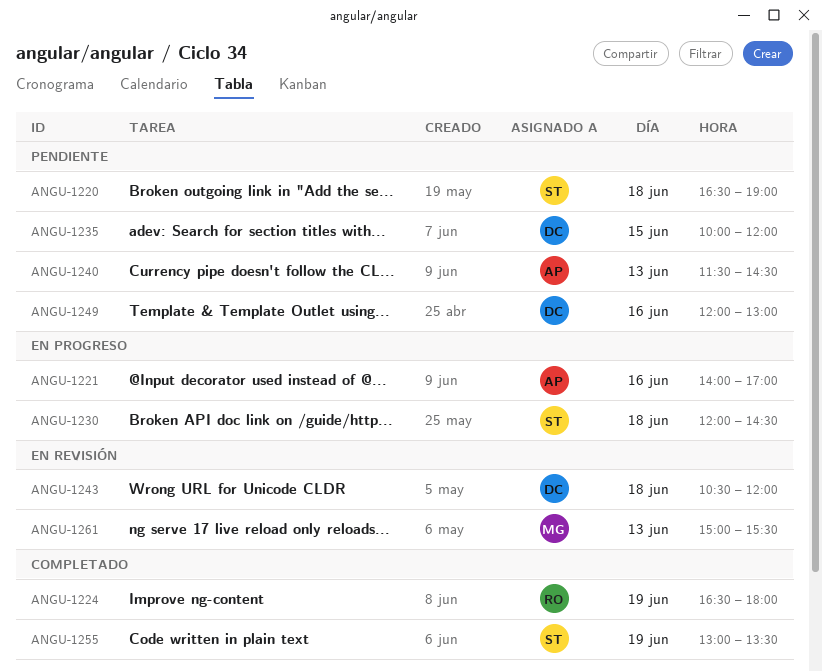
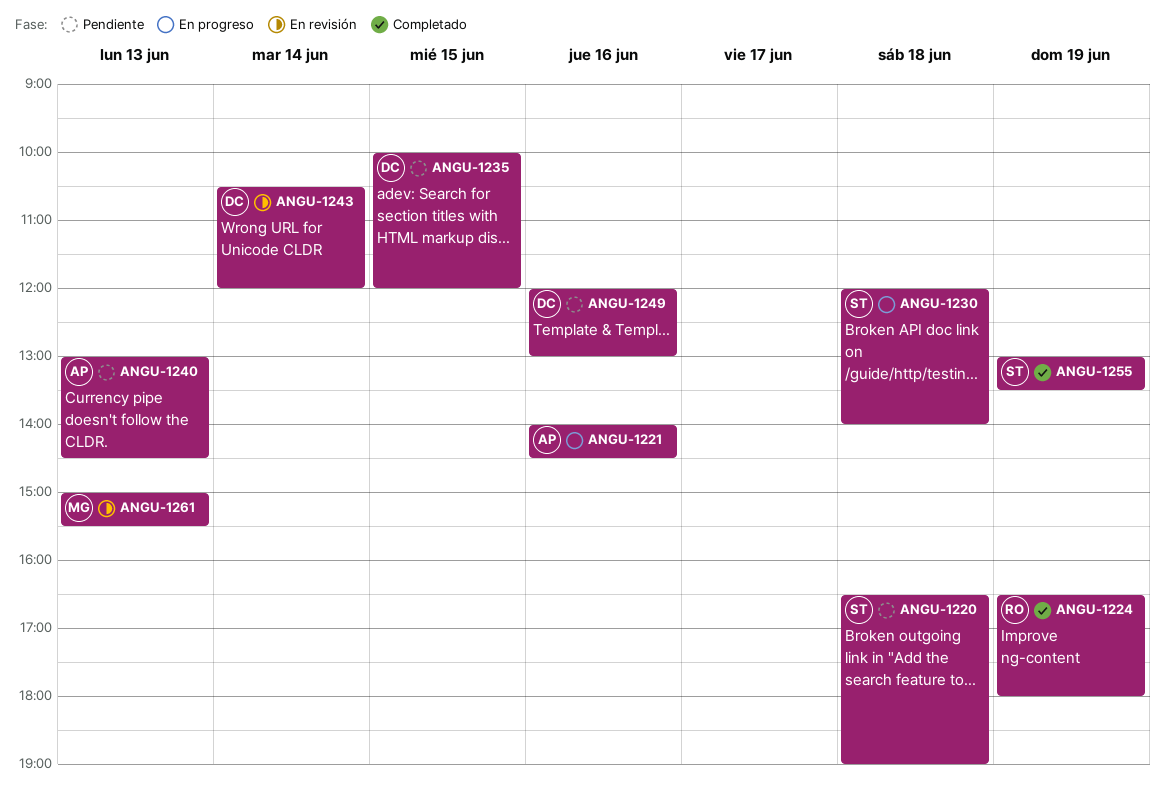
ANGU-1221, ends: 17:00 -> 14:30
ANGU-1230, ends: 14:30 -> 14:00
ANGU-1240, begins: 11:30 -> 13:00
ANGU-1243, day: Jun 18 -> Jun 14

